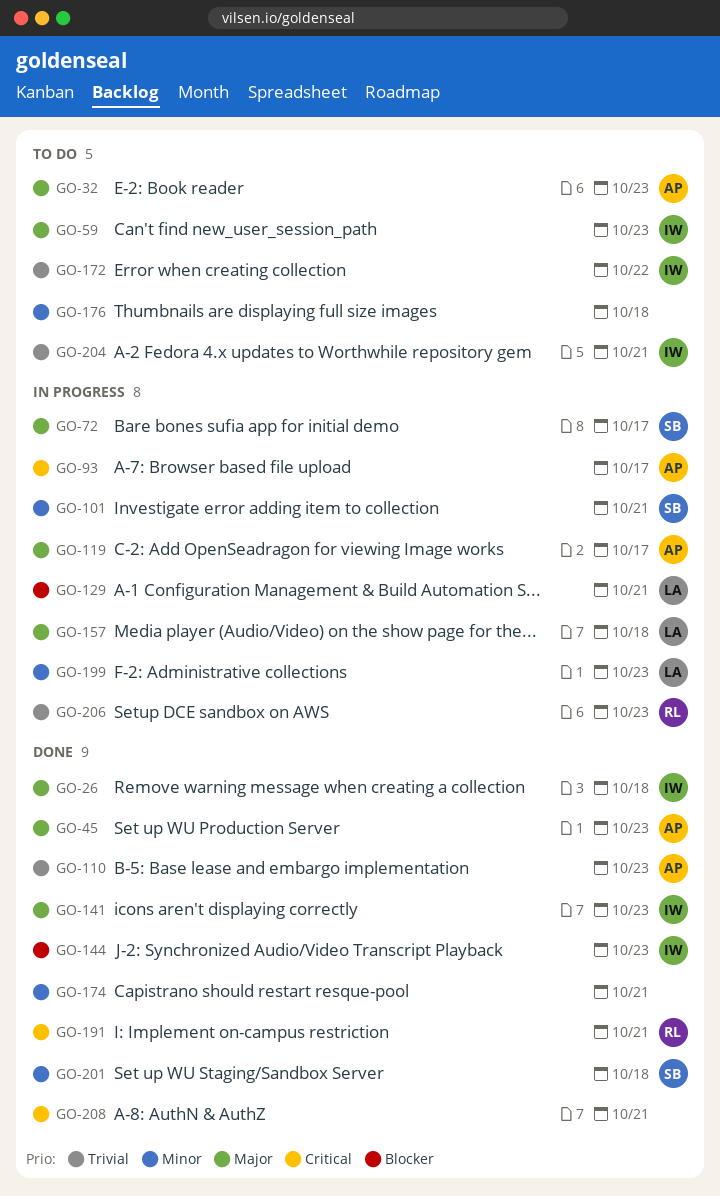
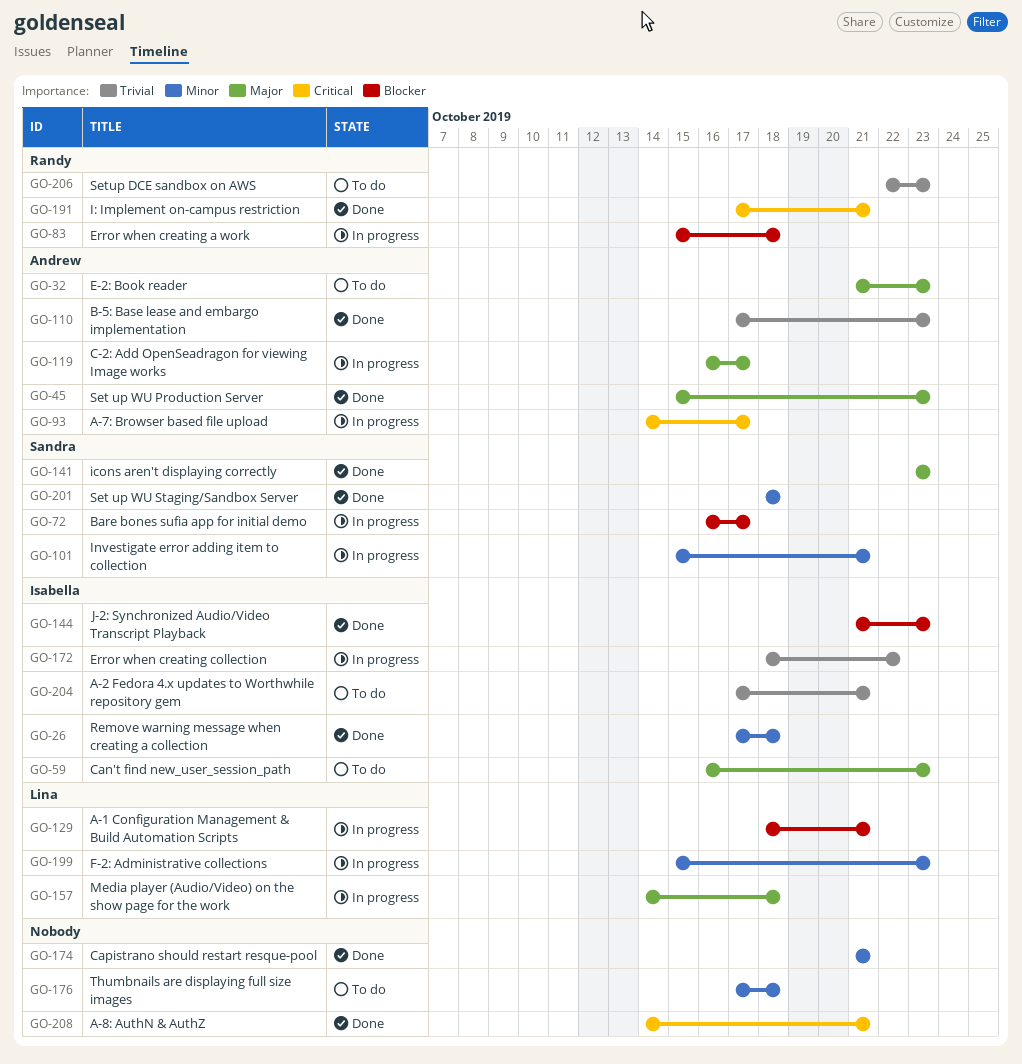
GO-26, priority: Major -> Minor
GO-72, priority: Major -> Blocker
GO-83: none -> present
GO-141, owner: Isabella -> Sandra
GO-172, status: To do -> In progress
GO-206, status: In progress -> To do

